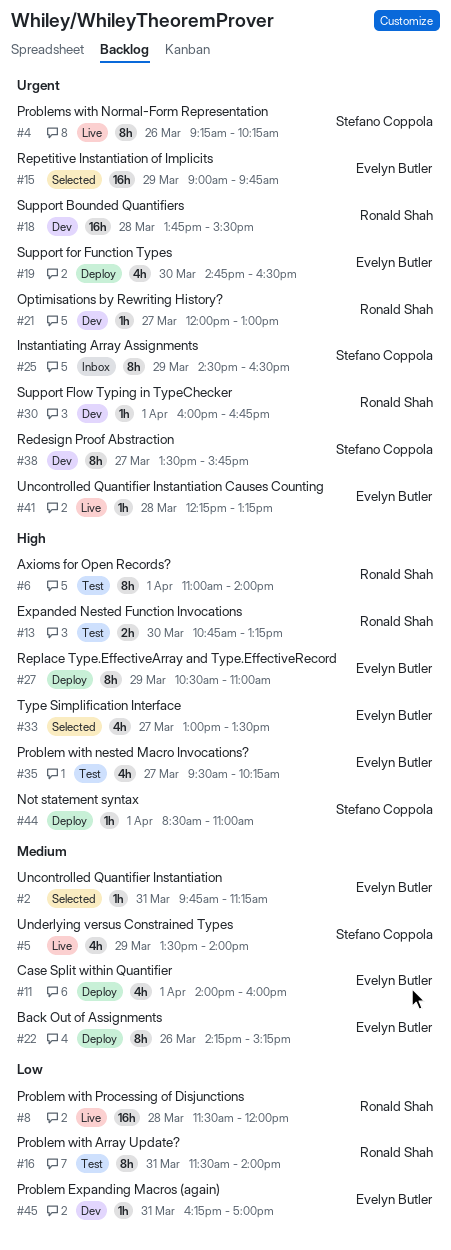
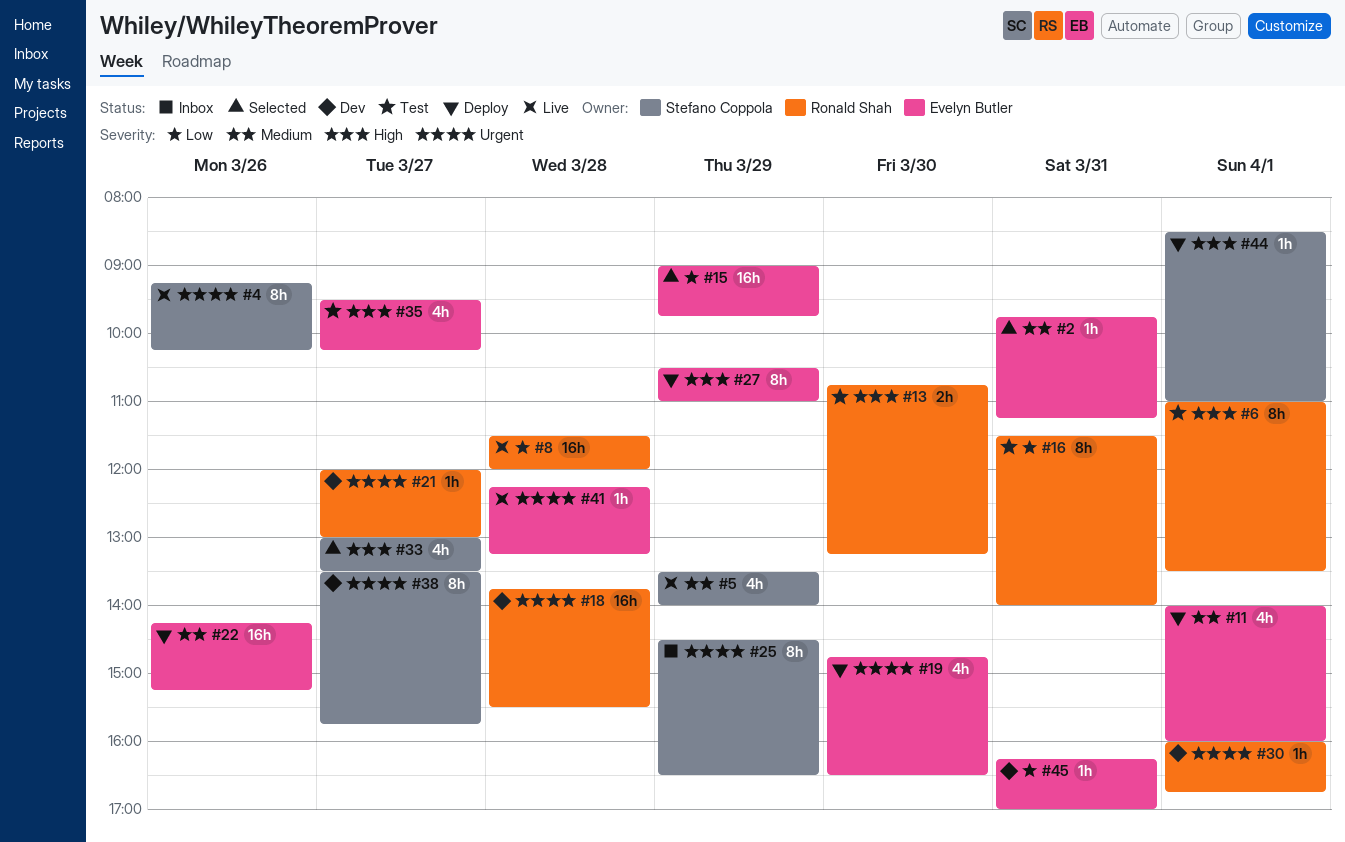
#6, ends: 14:00 -> 13:30
#15, priority: Urgent -> Low
#22, estimate: 8h -> 16h
#33, owner: Evelyn Butler -> Stefano Coppola

